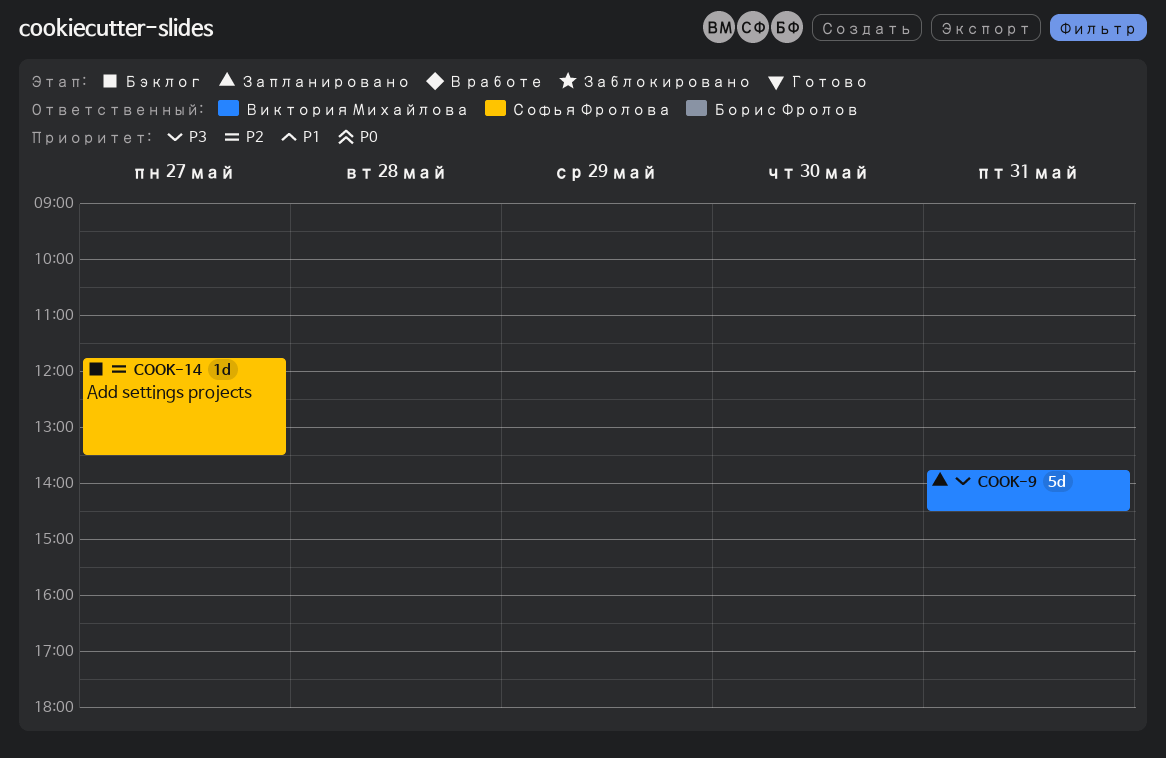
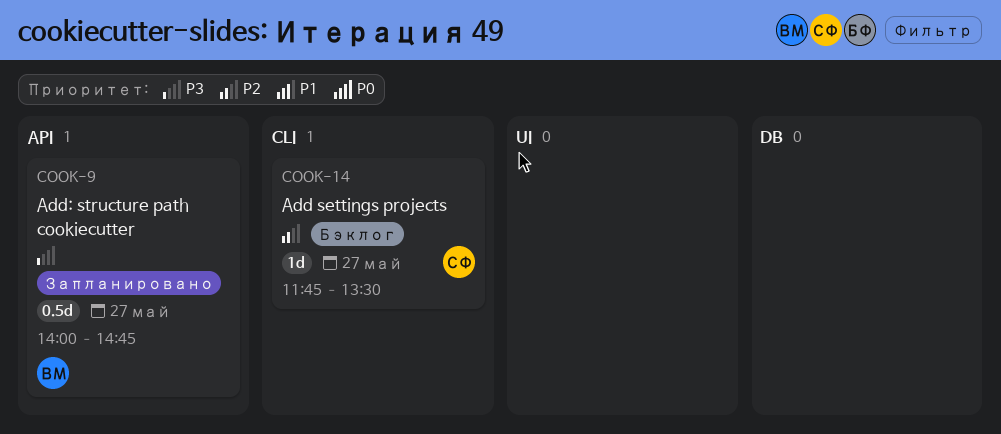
COOK-9, estimate: 5d -> 0.5d
COOK-9, day: May 31 -> May 27
COOK-9, begins: 13:45 -> 14:00
COOK-9, ends: 14:30 -> 14:45

